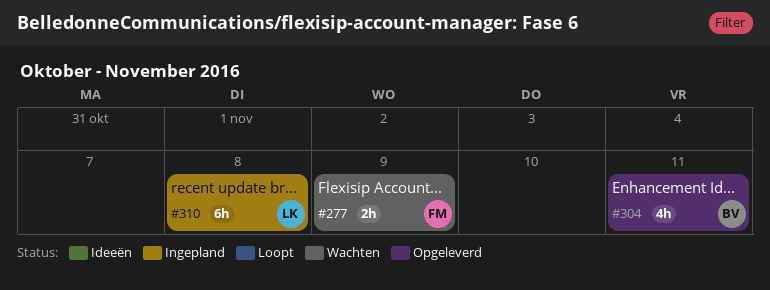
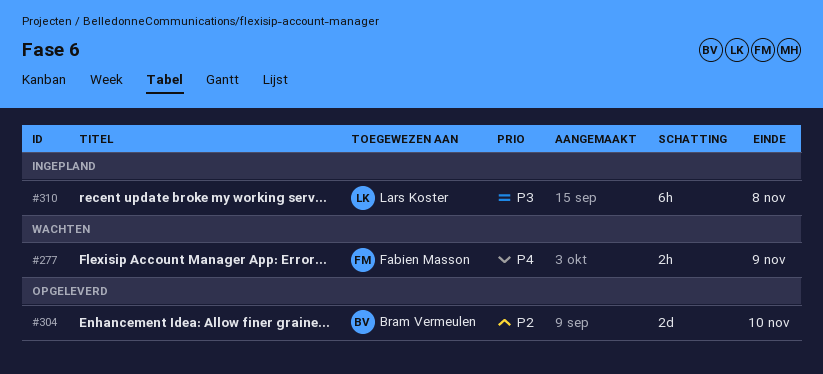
#304, estimate: 4h -> 2d
#304, due: Nov 11 -> Nov 10

